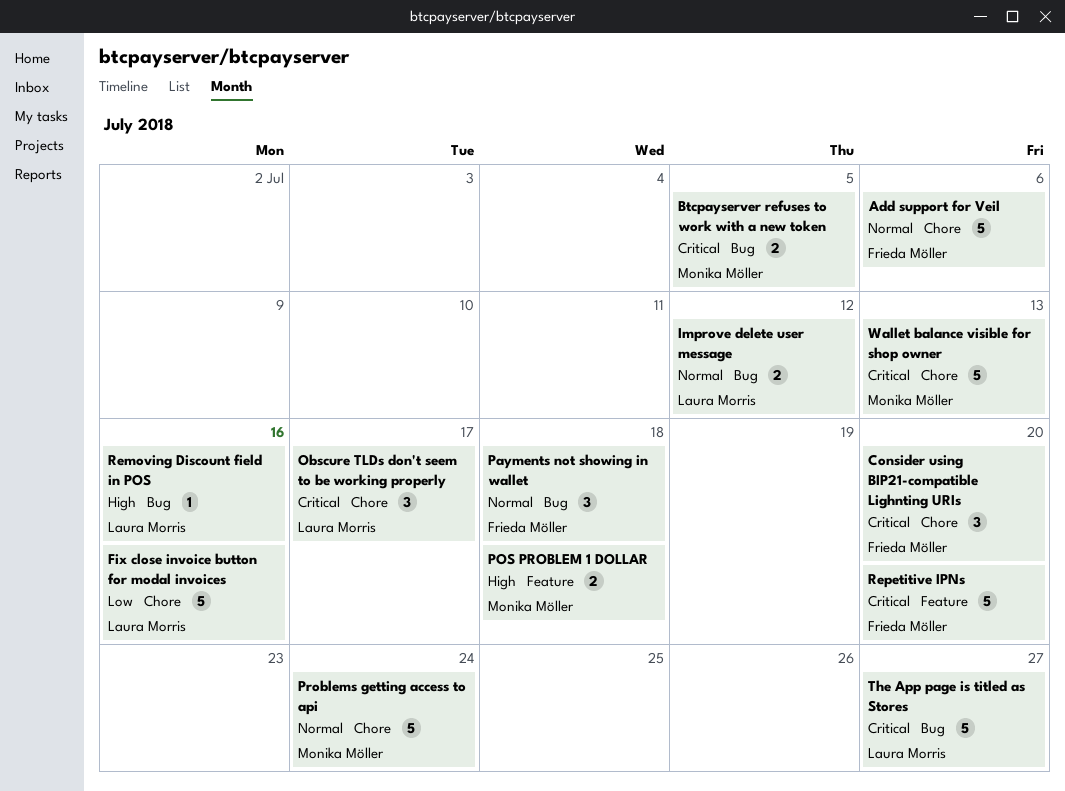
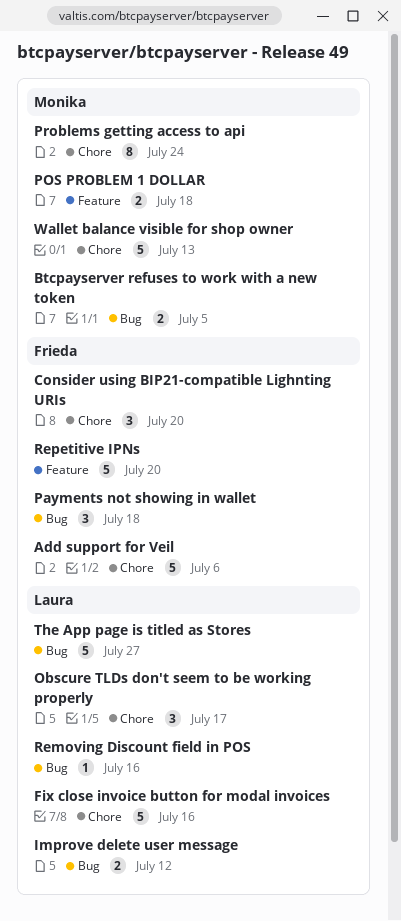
Problems getting access to api, estimate: 5 -> 8

